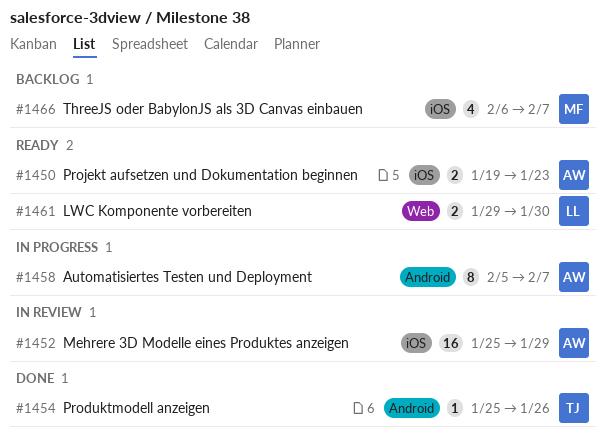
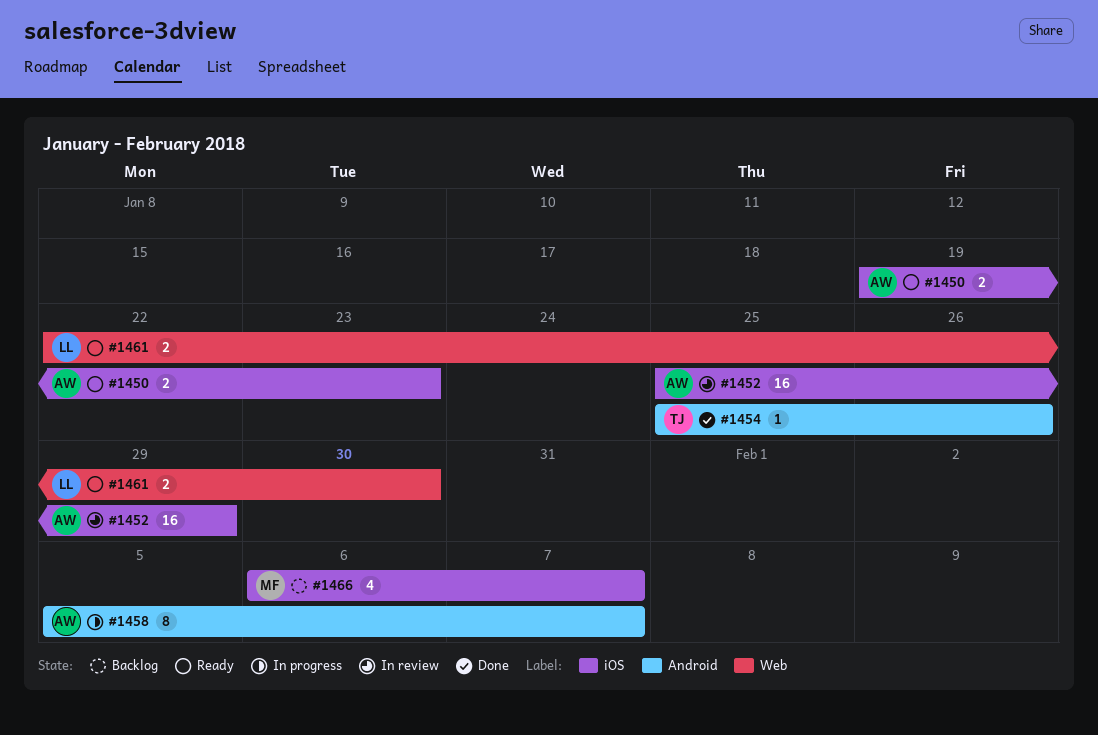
#1461, start: Jan 29 -> Jan 22

